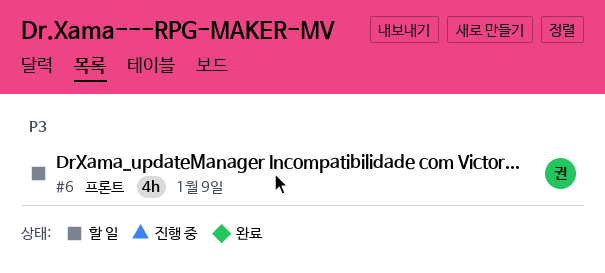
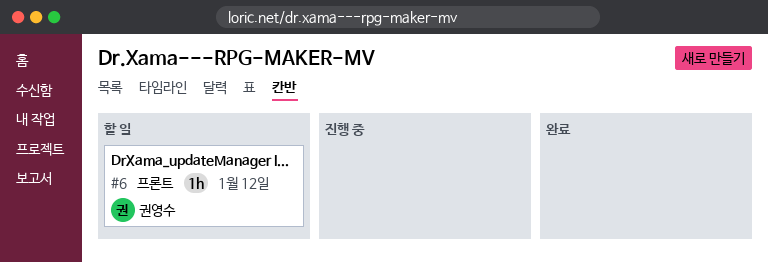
#6, estimate: 4h -> 1h
#6, due: Jan 9 -> Jan 12

